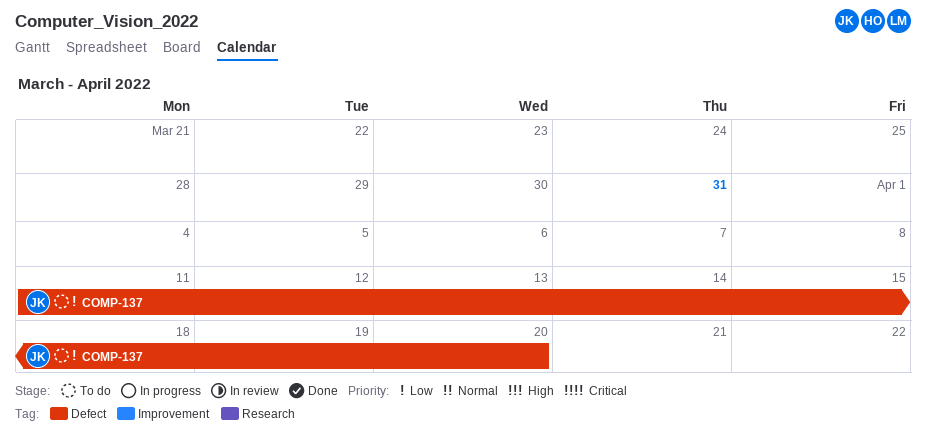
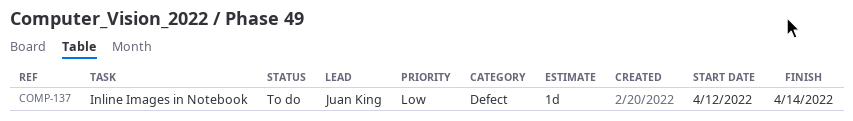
COMP-137, start: Apr 11 -> Apr 12
COMP-137, due: Apr 20 -> Apr 14

